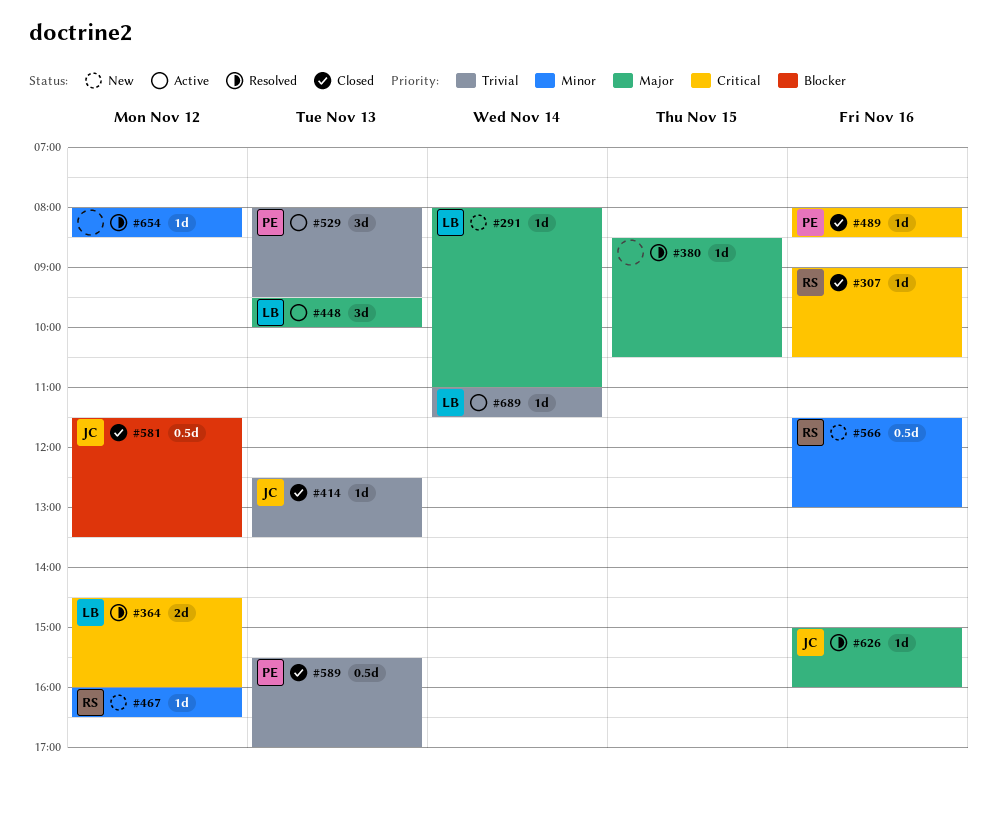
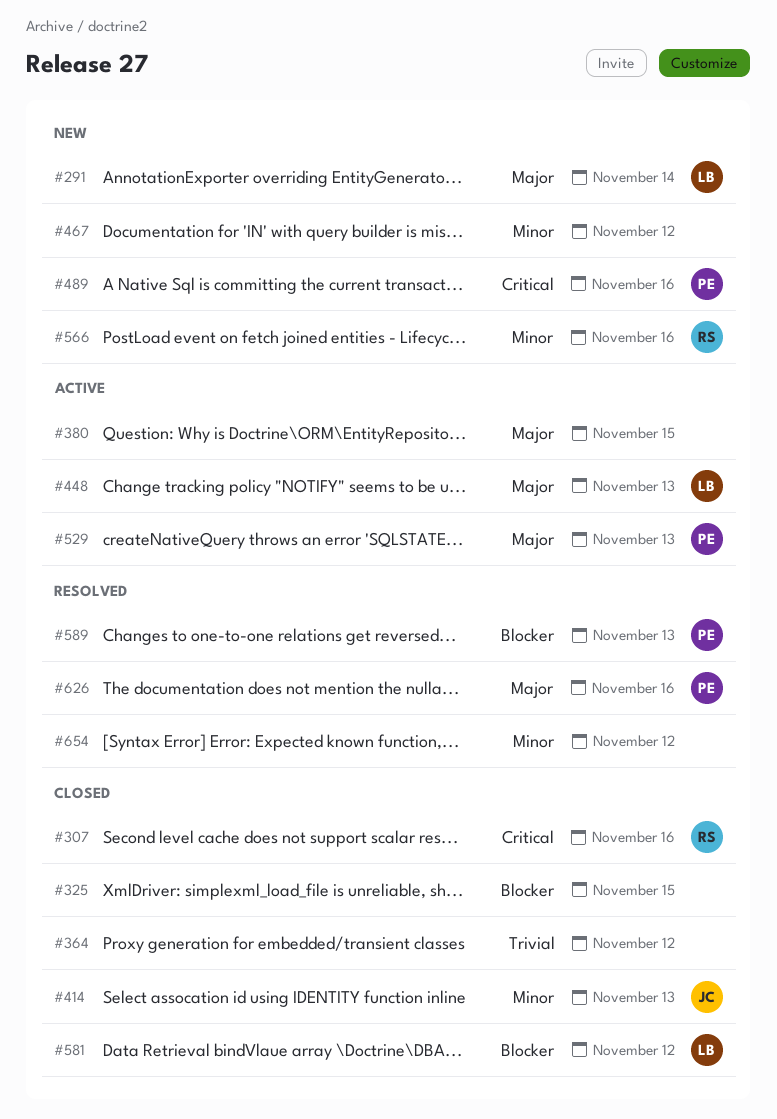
#325: none -> present
#364, status: Resolved -> Closed
#364, owner: LB -> none
#364, priority: Critical -> Trivial
#380, status: Resolved -> Active
#414, priority: Trivial -> Minor
#467, owner: RS -> none
#489, status: Closed -> New
#529, priority: Trivial -> Major
#581, owner: JC -> LB
#589, status: Closed -> Resolved
#589, priority: Trivial -> Blocker
#626, owner: JC -> PE
#689: present -> none

